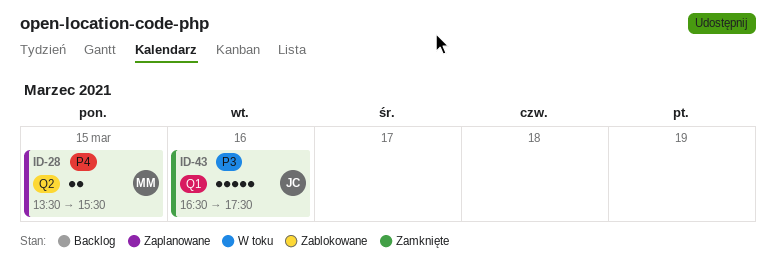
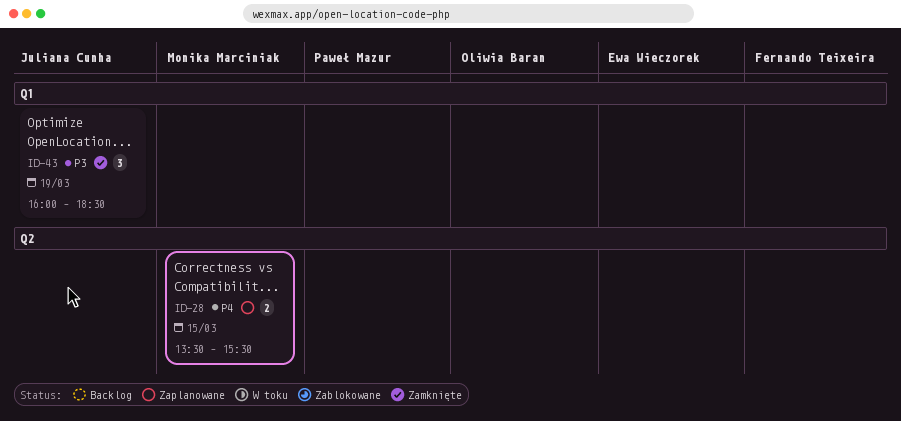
ID-43, estimate: 5 -> 3
ID-43, day: Mar 16 -> Mar 19
ID-43, begins: 16:30 -> 16:00
ID-43, ends: 17:30 -> 18:30

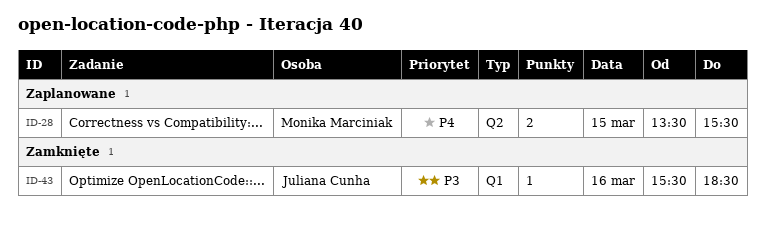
ID-43, estimate: 3 -> 1
ID-43, day: Mar 19 -> Mar 16
ID-43, begins: 16:00 -> 15:30

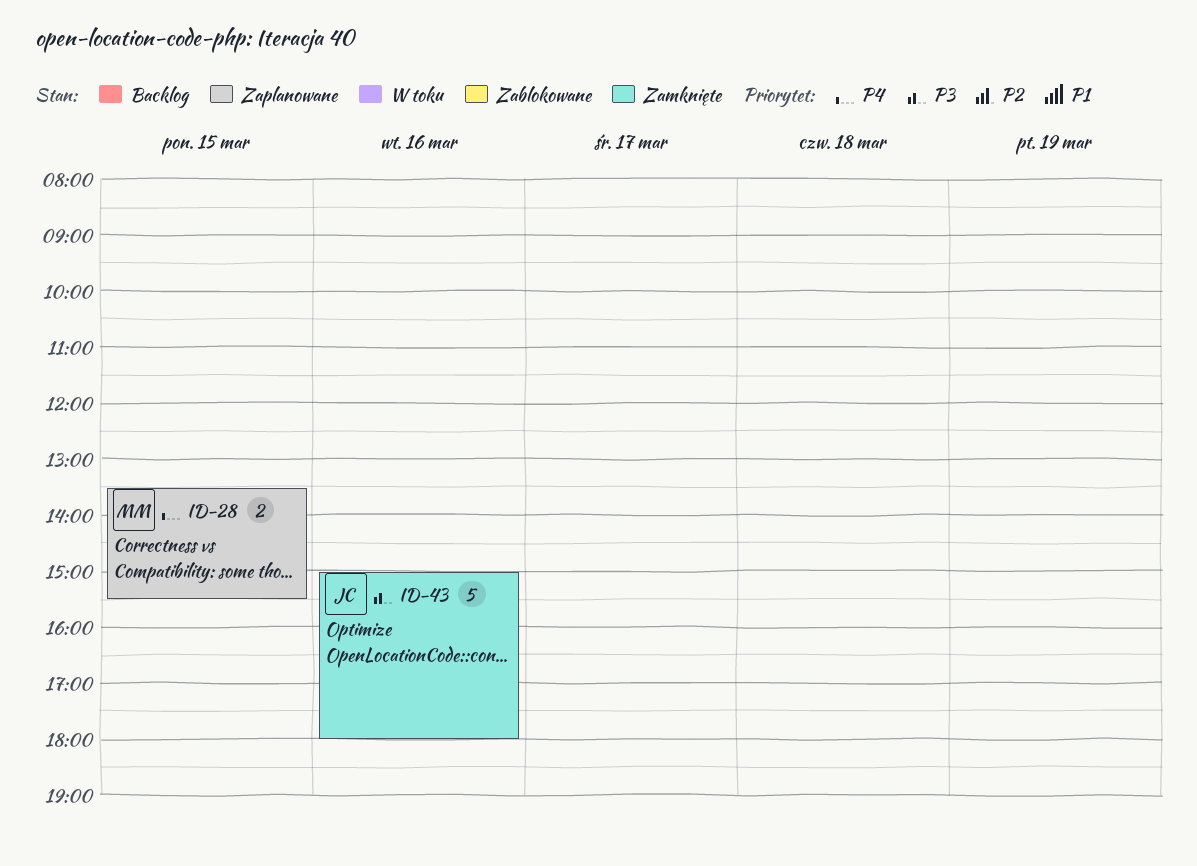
ID-43, estimate: 1 -> 5
ID-43, begins: 15:30 -> 15:00
ID-43, ends: 18:30 -> 18:00

